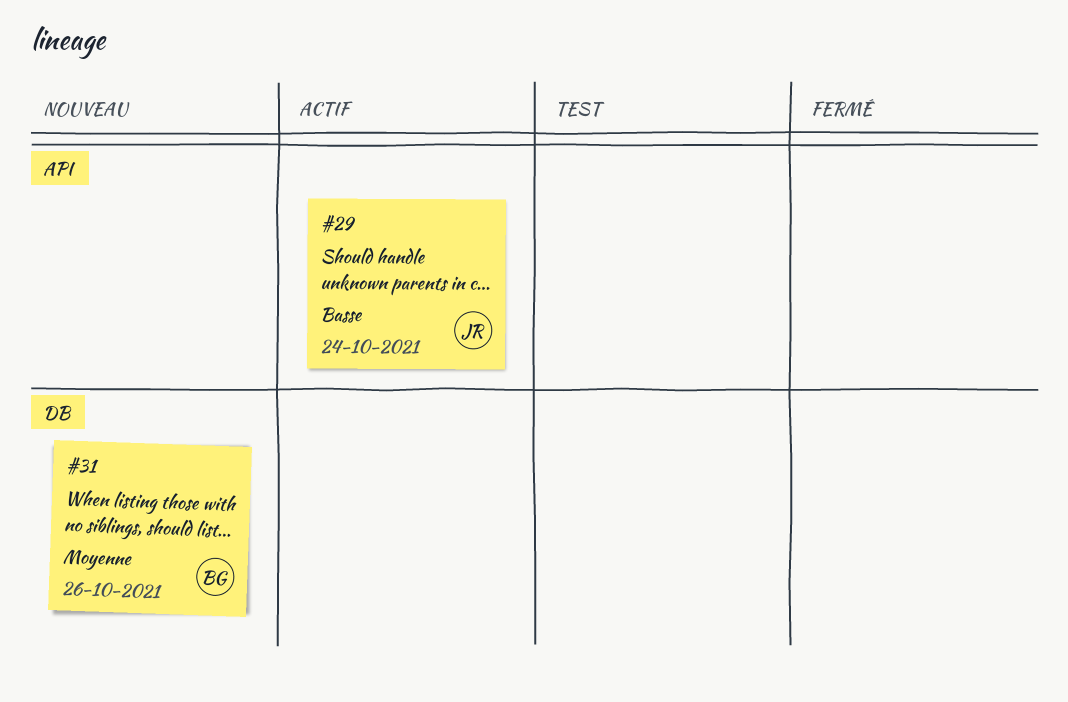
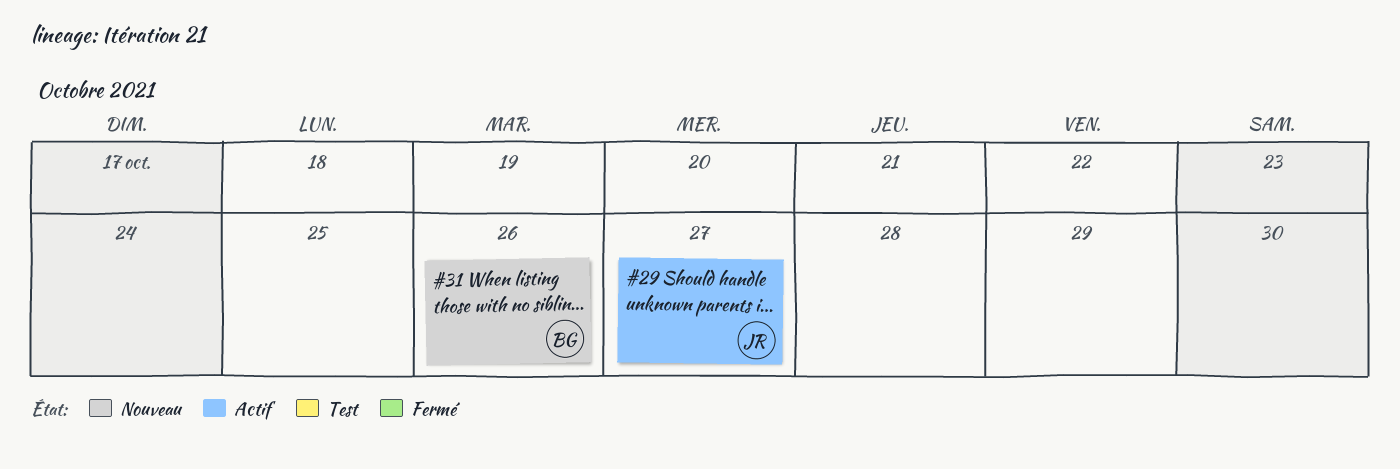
#29, due: Oct 24 -> Oct 27

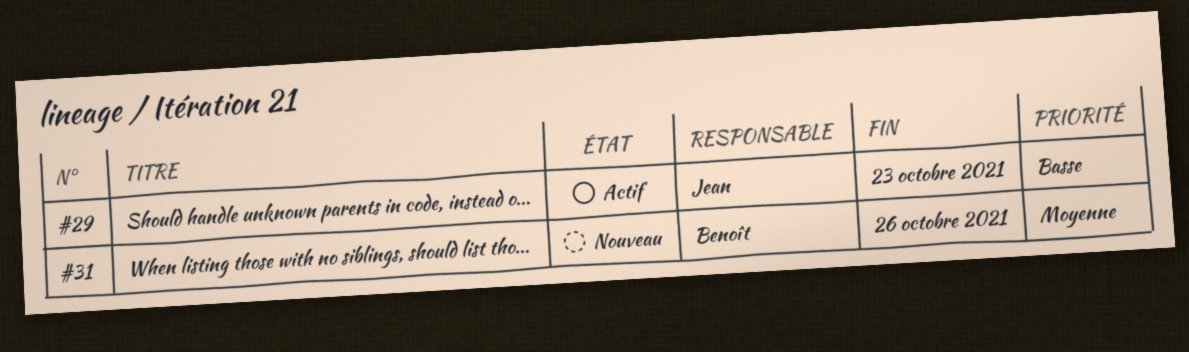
#29, due: Oct 27 -> Oct 23

